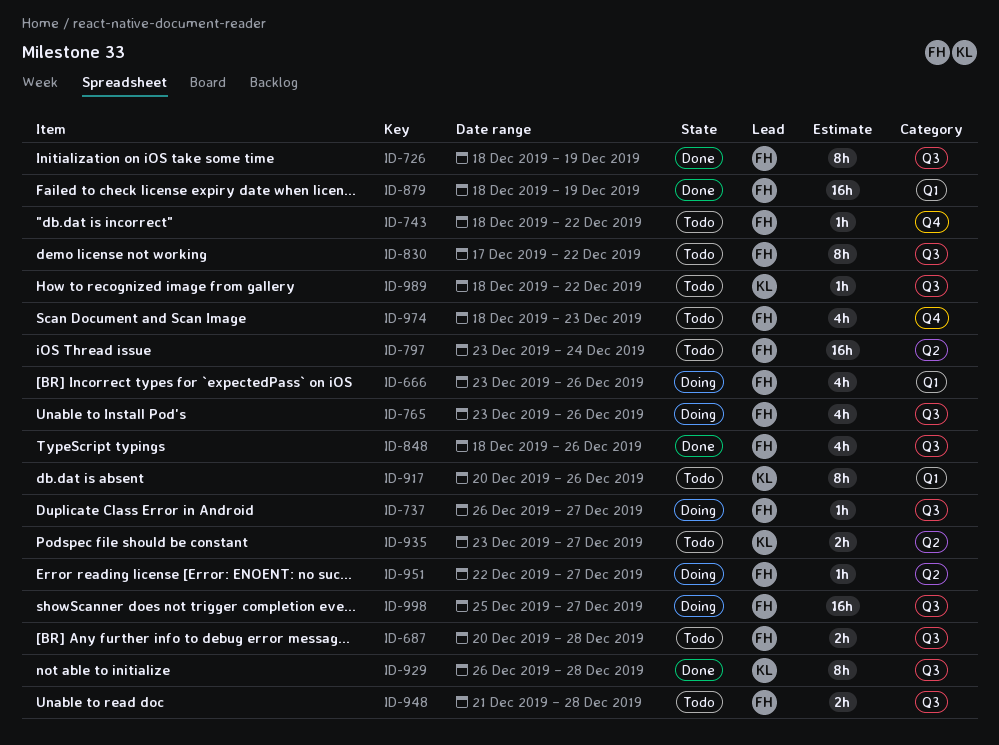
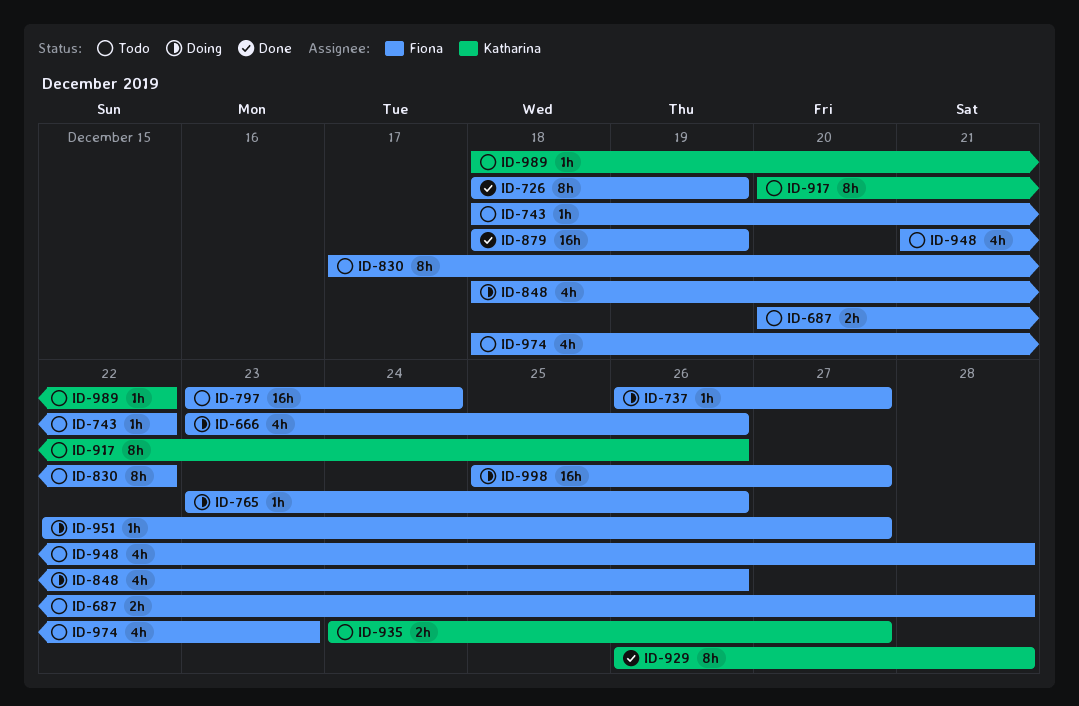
ID-765, estimate: 4h -> 1h
ID-848, status: Done -> Doing
ID-935, start: Dec 23 -> Dec 24
ID-948, estimate: 2h -> 4h

